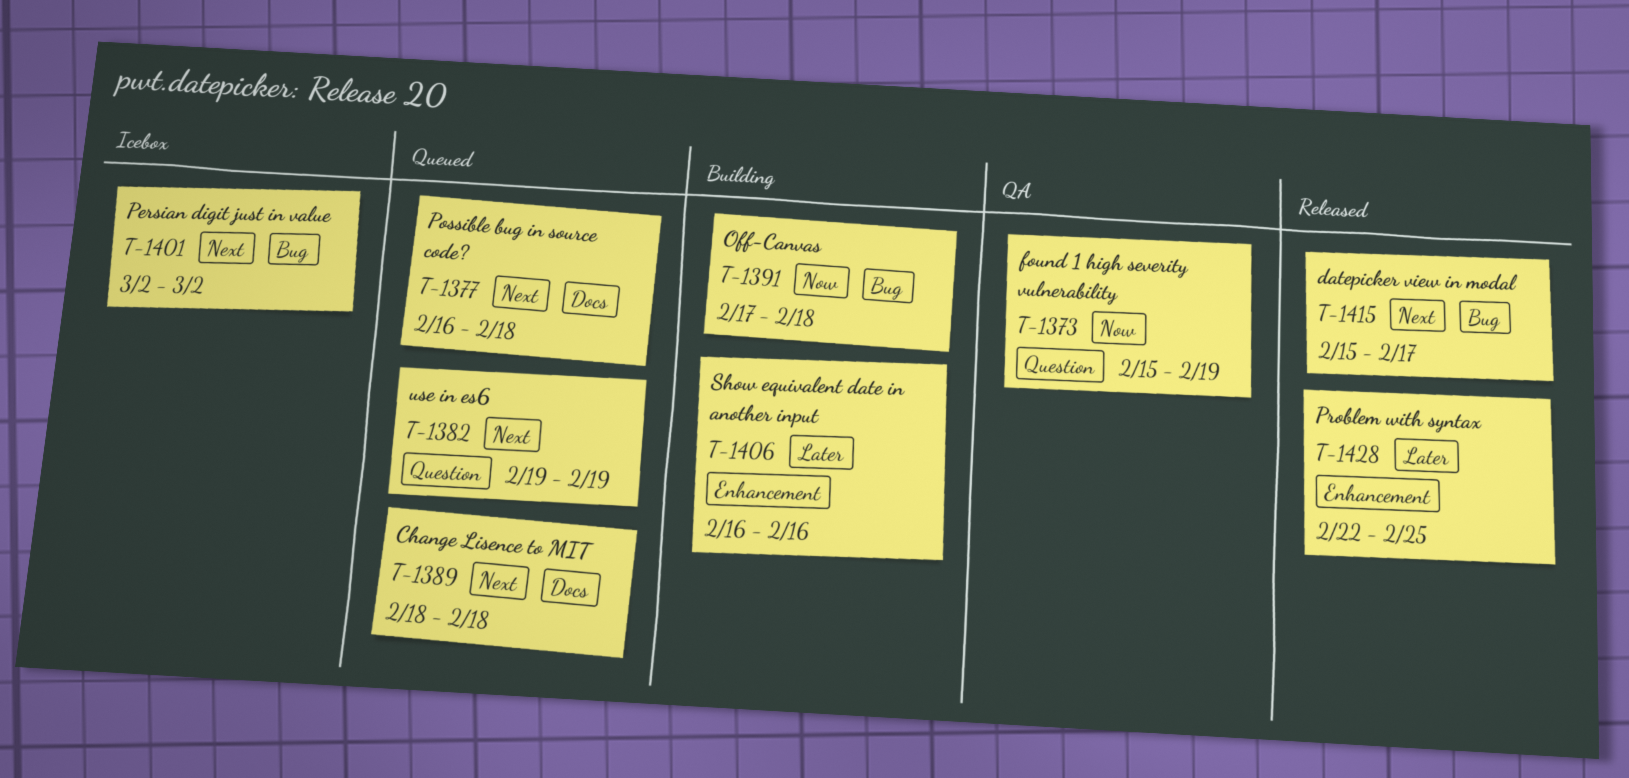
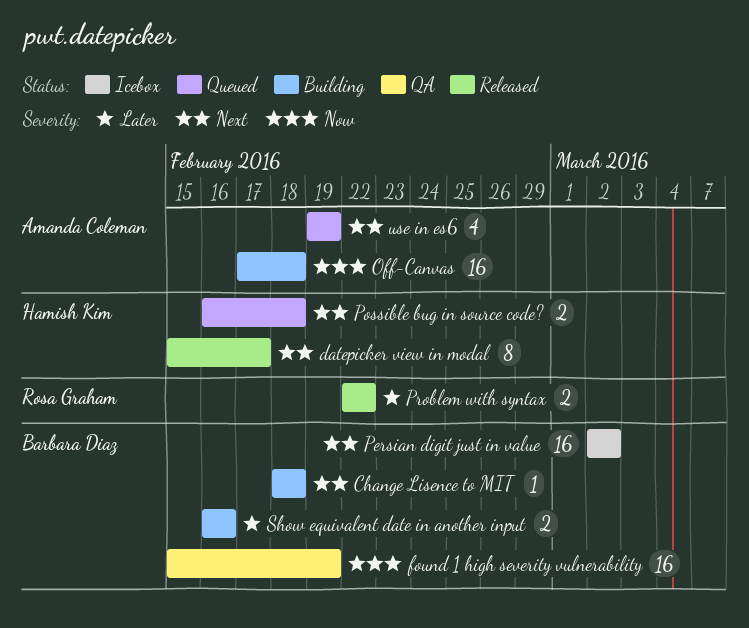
Change Lisence to MIT, status: Queued -> Building
Problem with syntax, due: Feb 25 -> Feb 22

